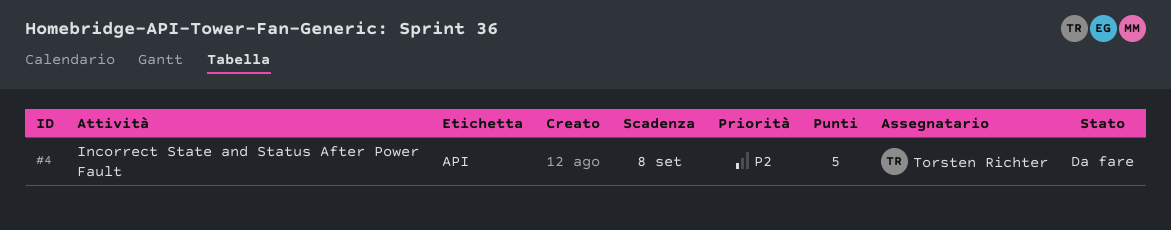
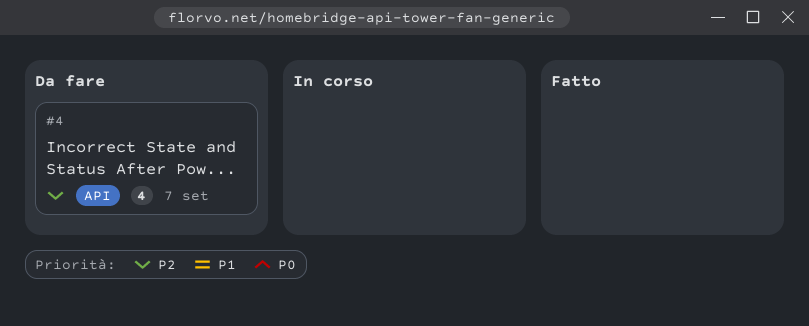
#4, estimate: 5 -> 4
#4, due: Sep 8 -> Sep 7

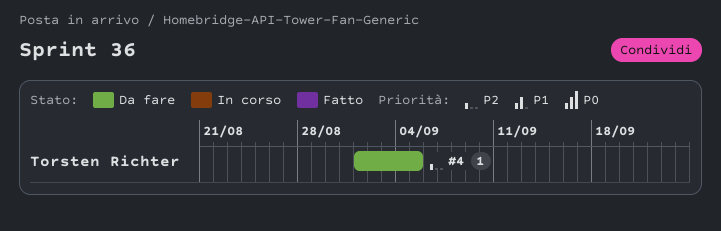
#4, estimate: 4 -> 1
#4, due: Sep 7 -> Sep 5

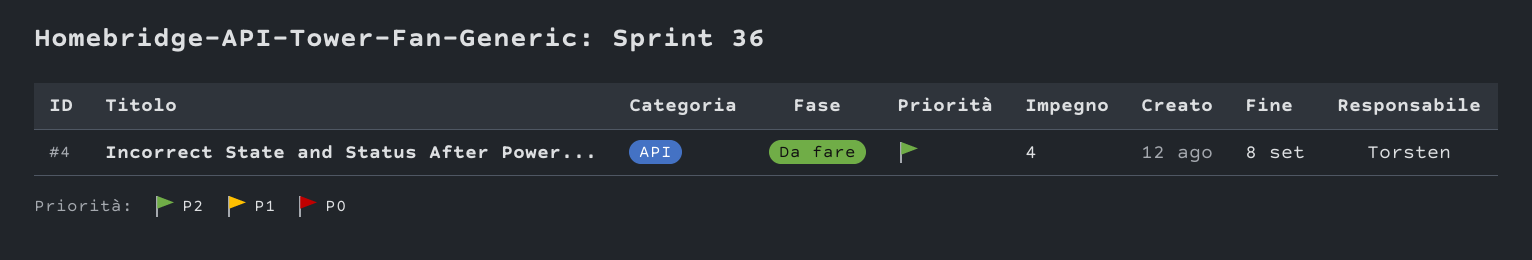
#4, estimate: 1 -> 4
#4, due: Sep 5 -> Sep 8

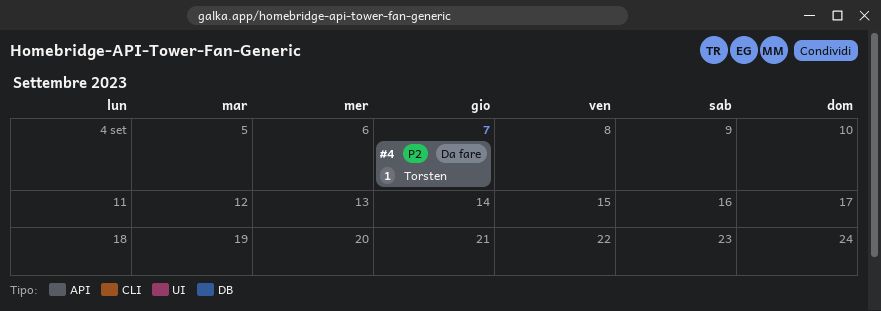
#4, estimate: 4 -> 1
#4, due: Sep 8 -> Sep 7

